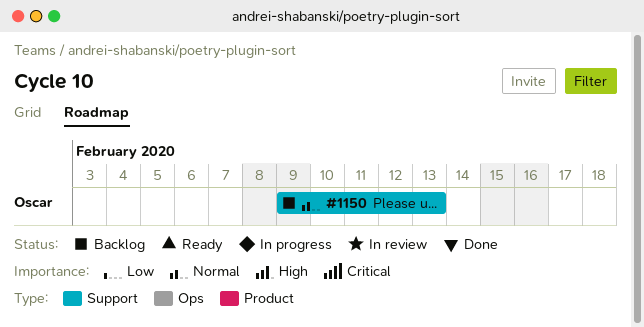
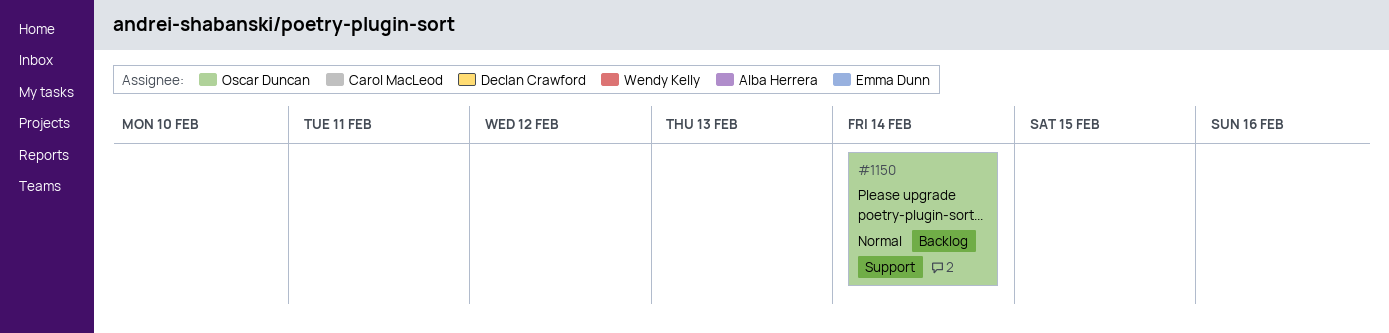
#1150, due: Feb 13 -> Feb 14

